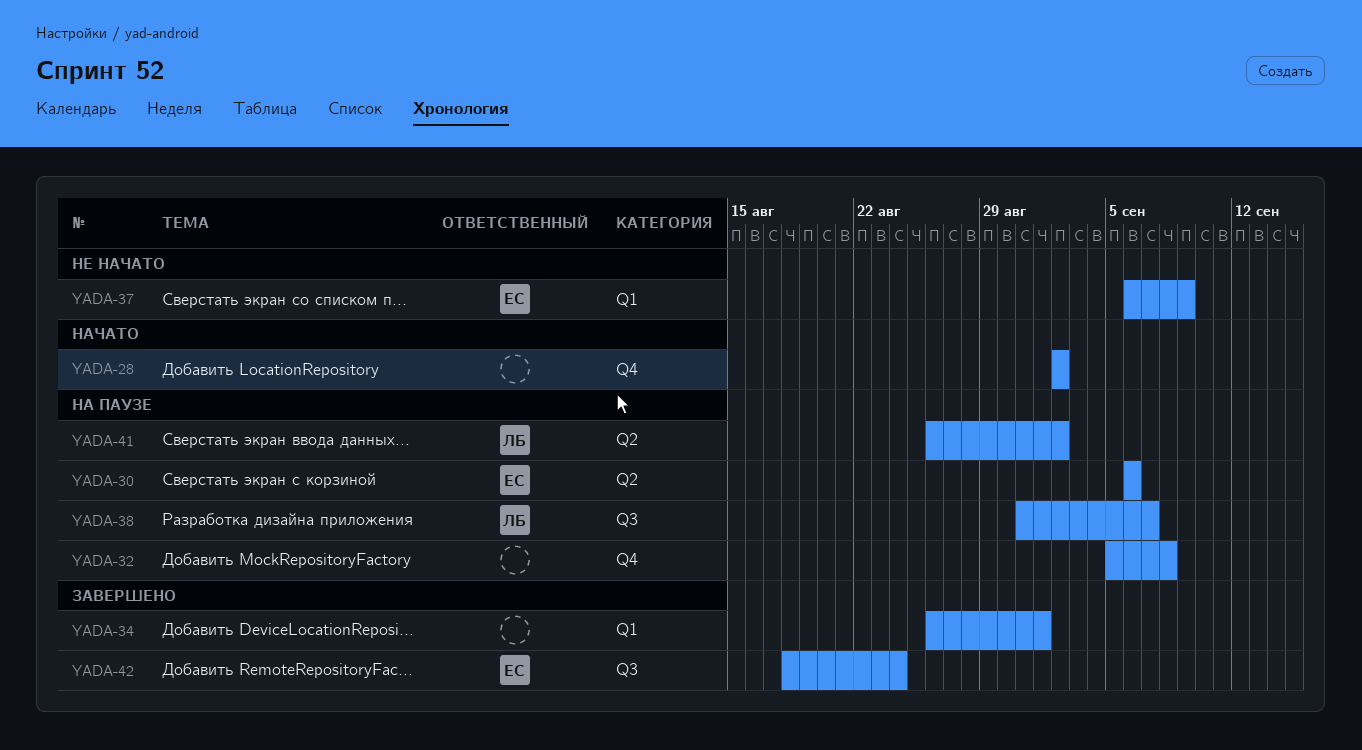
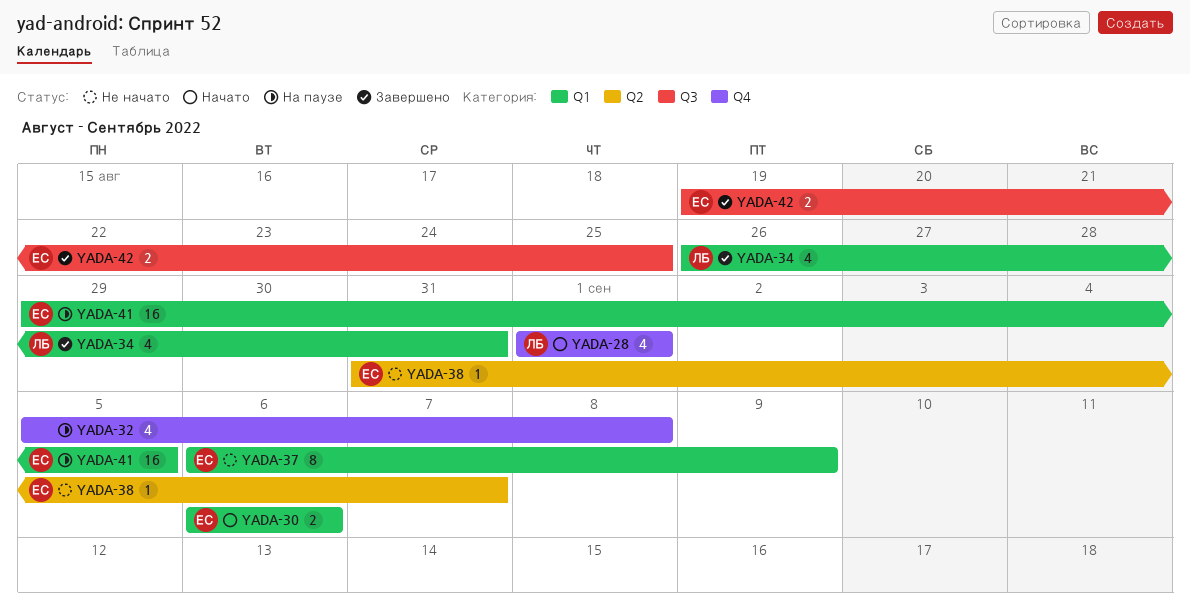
YADA-28, owner: none -> ЛБ
YADA-28, start: Sep 2 -> Sep 1
YADA-28, due: Sep 2 -> Sep 1
YADA-30, status: На паузе -> Начато
YADA-30, label: Q2 -> Q1
YADA-34, owner: none -> ЛБ
YADA-34, due: Sep 1 -> Aug 31
YADA-38, status: На паузе -> Не начато
YADA-38, owner: ЛБ -> ЕС
YADA-38, label: Q3 -> Q2
YADA-41, owner: ЛБ -> ЕС
YADA-41, label: Q2 -> Q1
YADA-41, start: Aug 26 -> Aug 29
YADA-41, due: Sep 2 -> Sep 5
YADA-42, start: Aug 18 -> Aug 19
YADA-42, due: Aug 24 -> Aug 25

